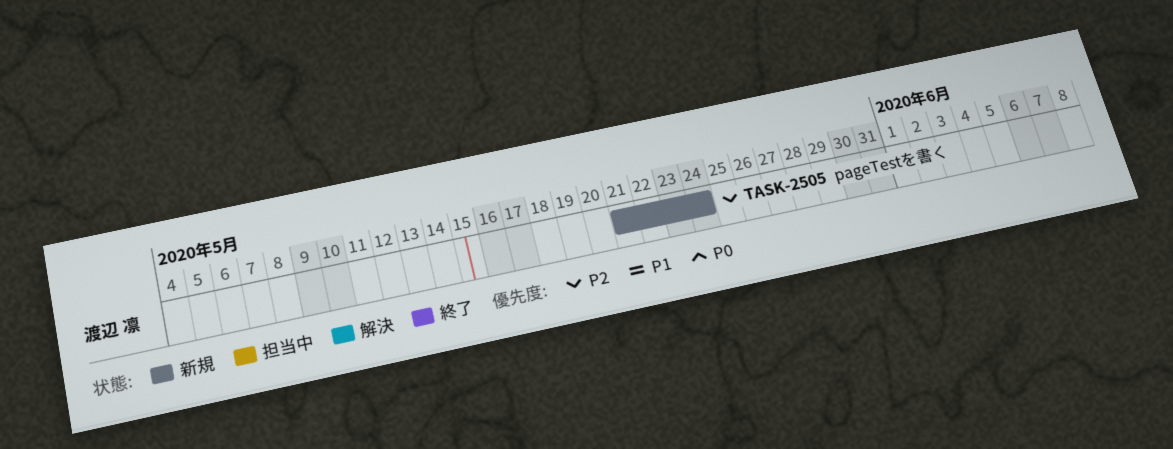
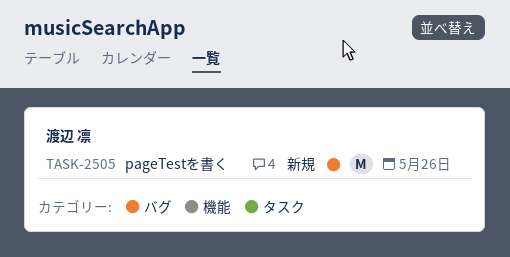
TASK-2505, due: May 24 -> May 26

